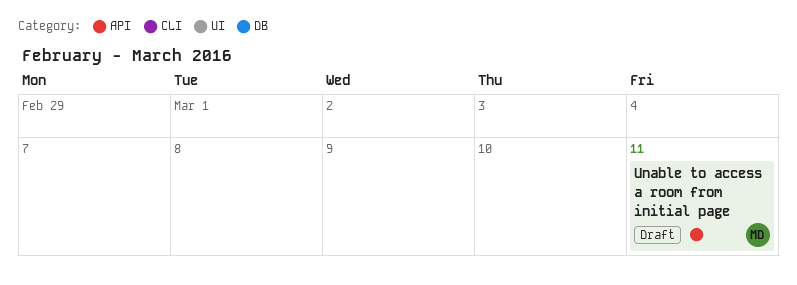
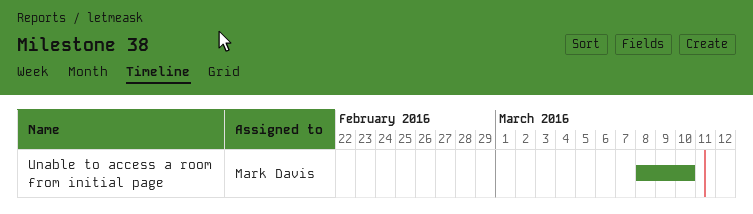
Unable to access a room from initial page, due: Mar 11 -> Mar 10

